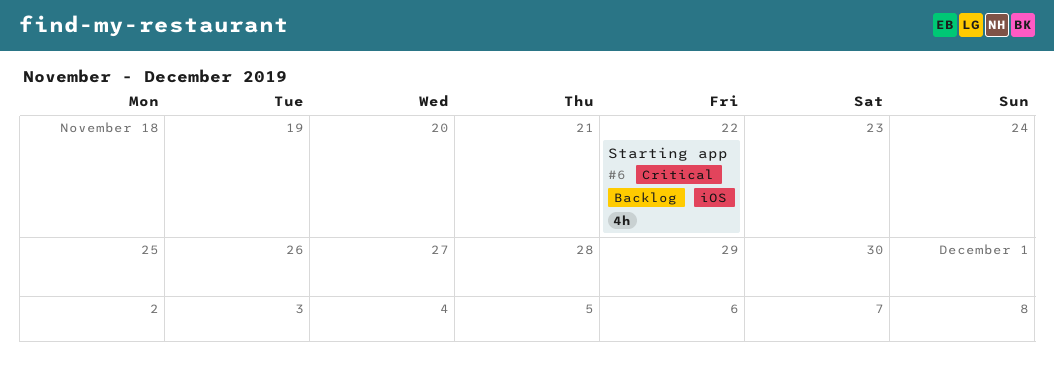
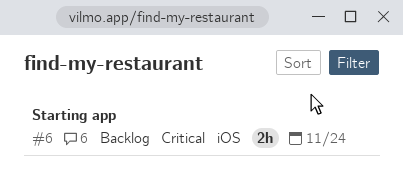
#6, estimate: 4h -> 2h
#6, due: Nov 22 -> Nov 24

